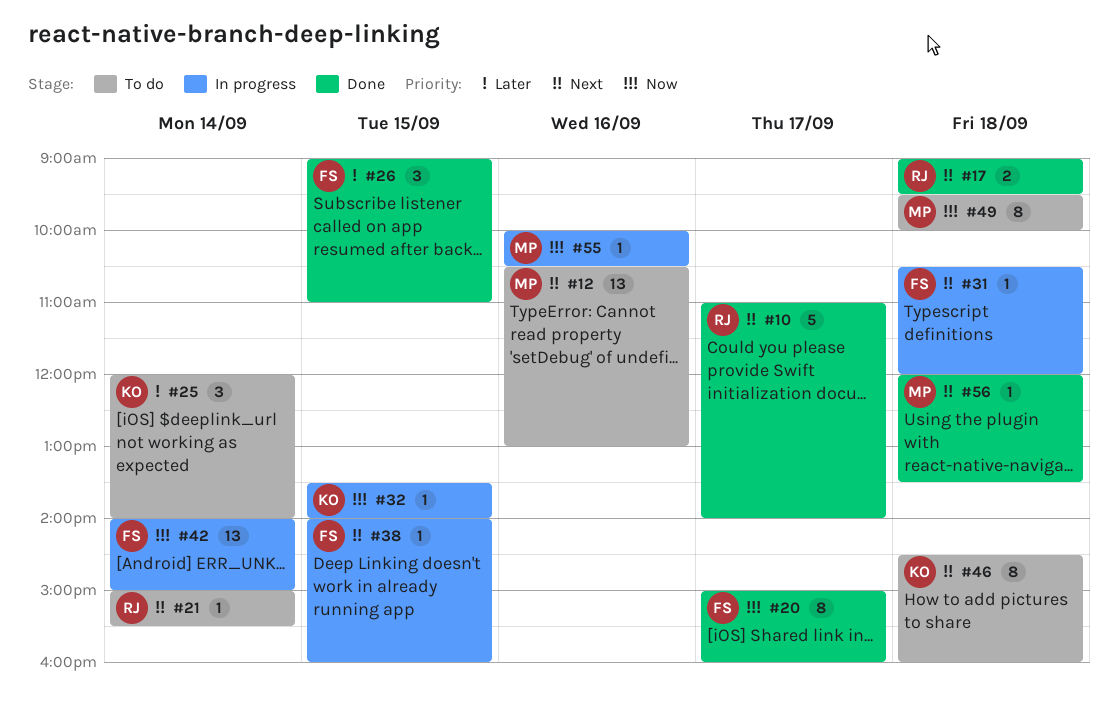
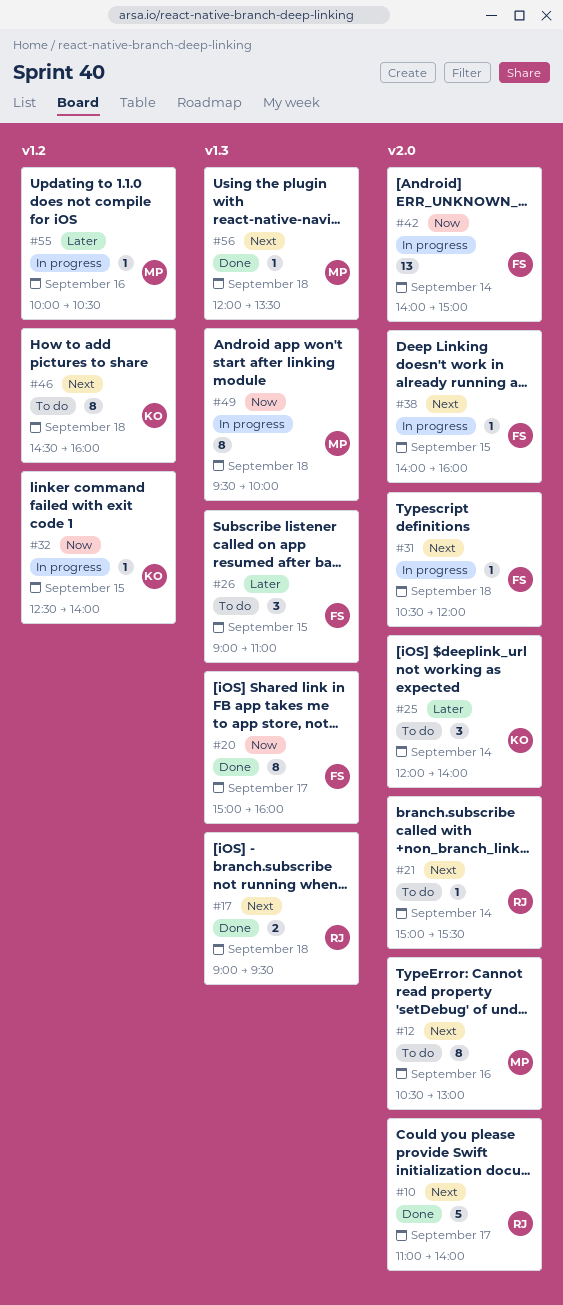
#12, estimate: 13 -> 8
#26, status: Done -> To do
#32, begins: 13:30 -> 12:30
#49, status: To do -> In progress
#55, priority: Now -> Later

